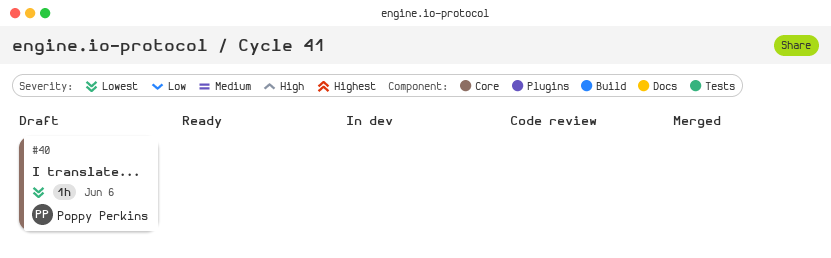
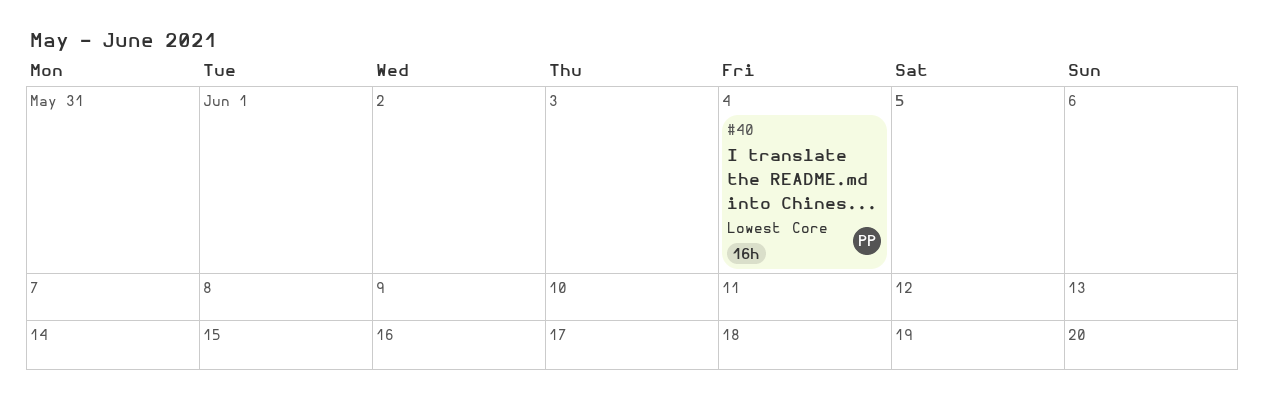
#40, estimate: 1h -> 16h
#40, due: Jun 6 -> Jun 4

